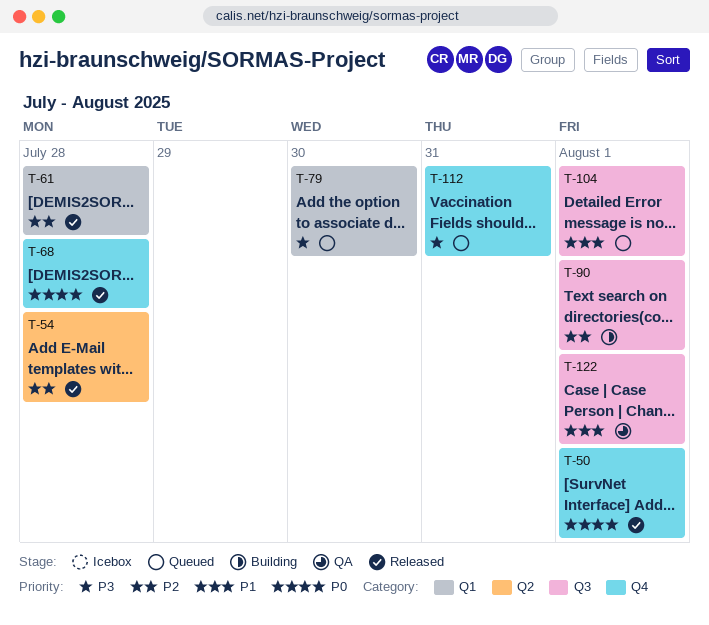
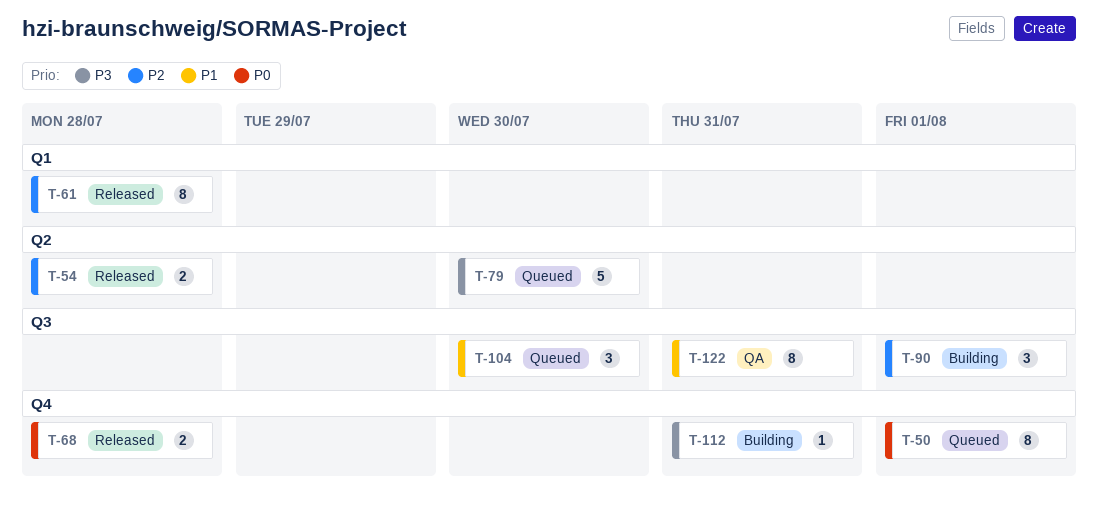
T-50, status: Released -> Queued
T-79, label: Q1 -> Q2
T-104, due: Aug 1 -> Jul 30
T-112, status: Queued -> Building
T-122, due: Aug 1 -> Jul 31

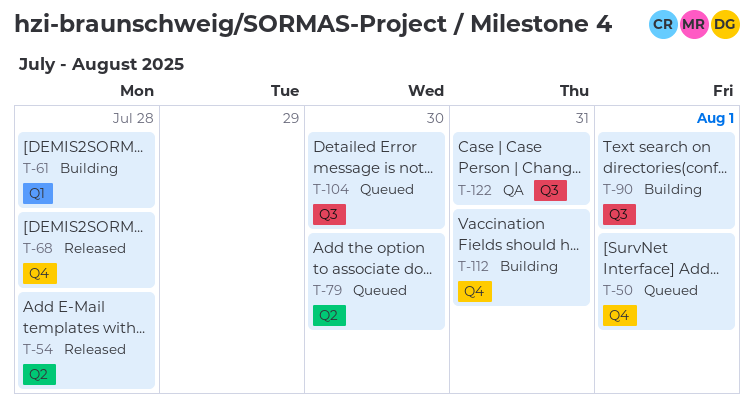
T-61, status: Released -> Building

